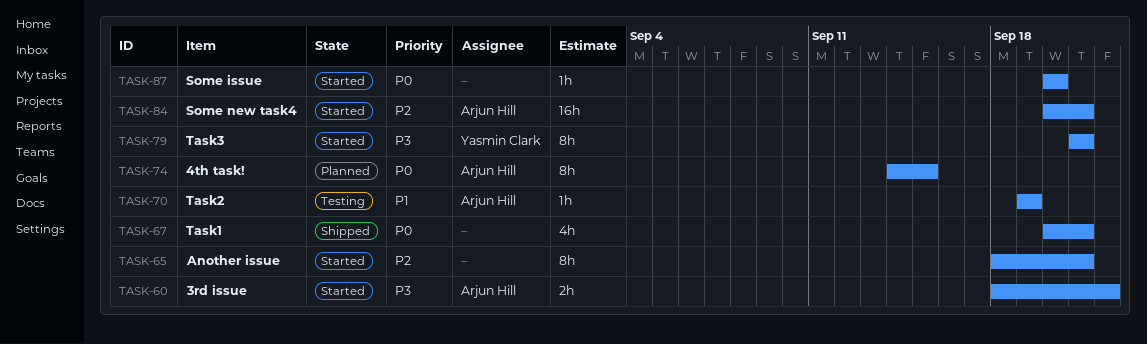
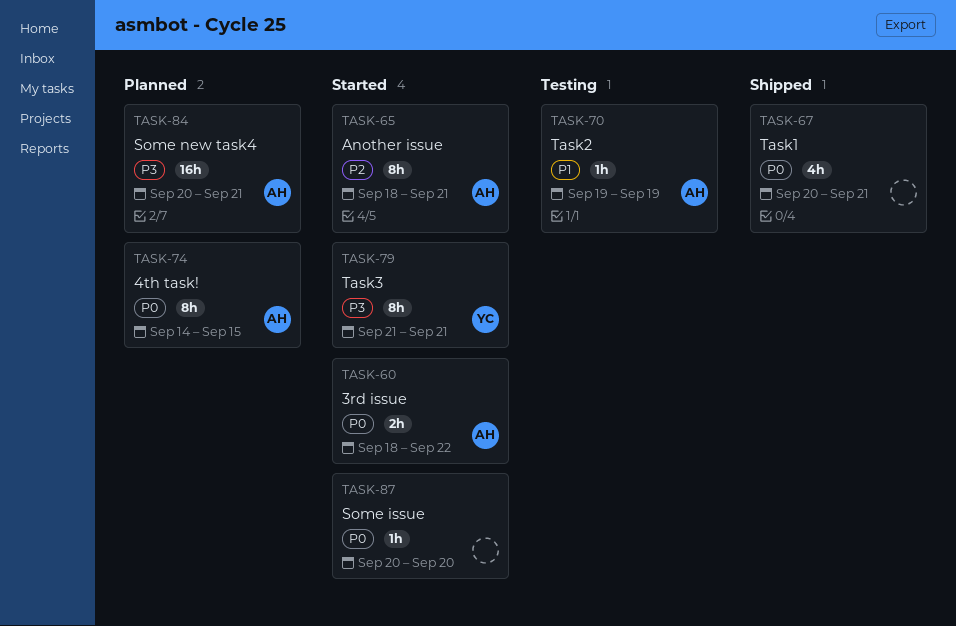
TASK-60, priority: P3 -> P0
TASK-65, owner: none -> Arjun Hill
TASK-84, status: Started -> Planned
TASK-84, priority: P2 -> P3

